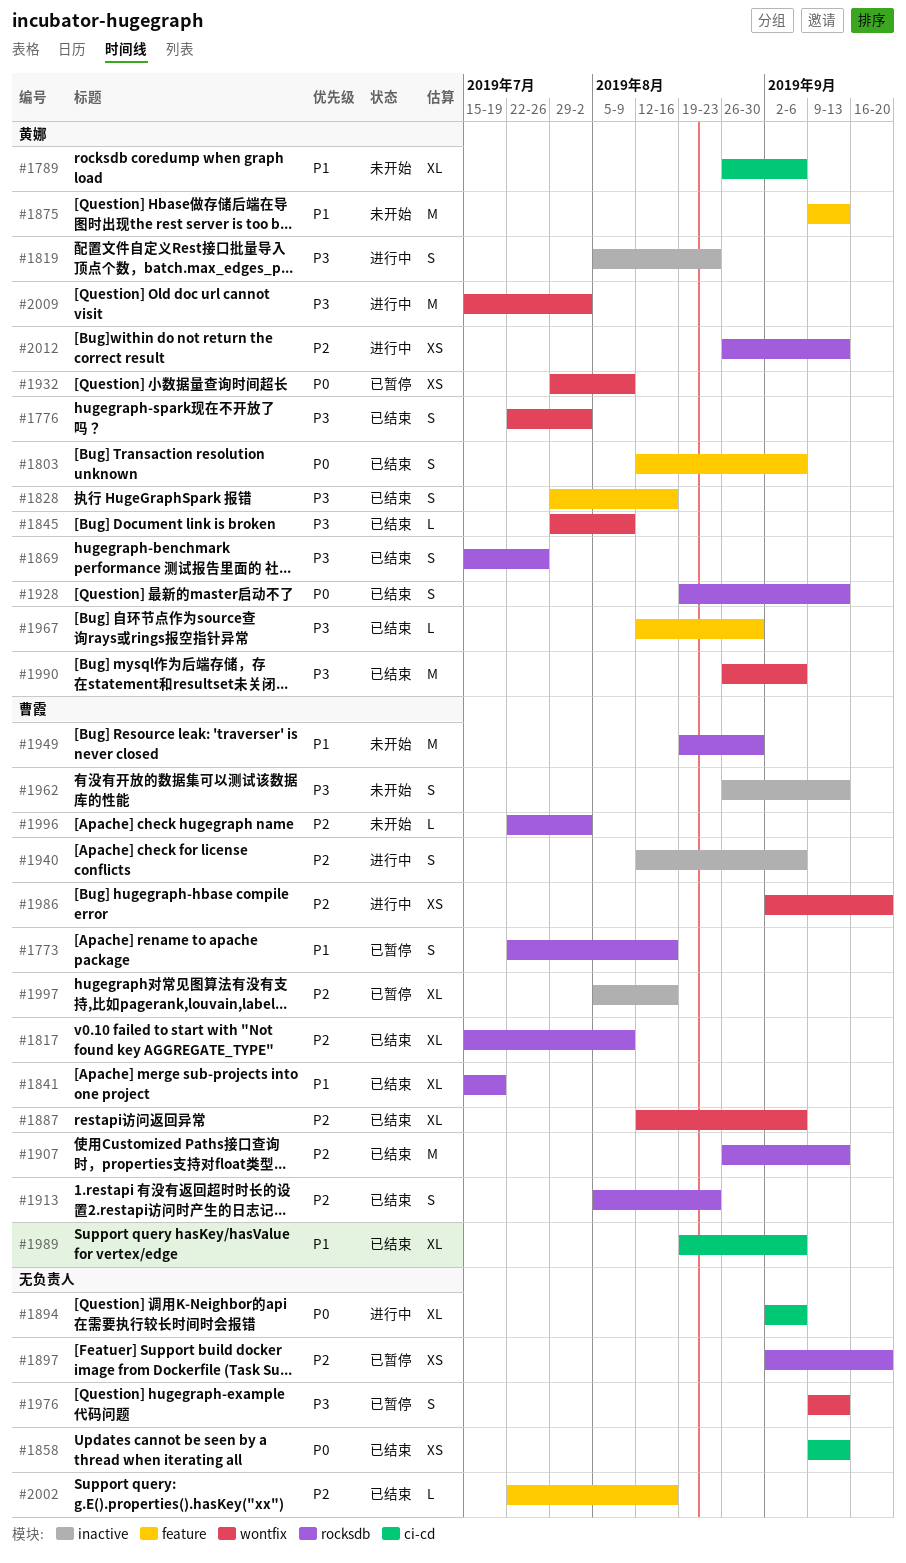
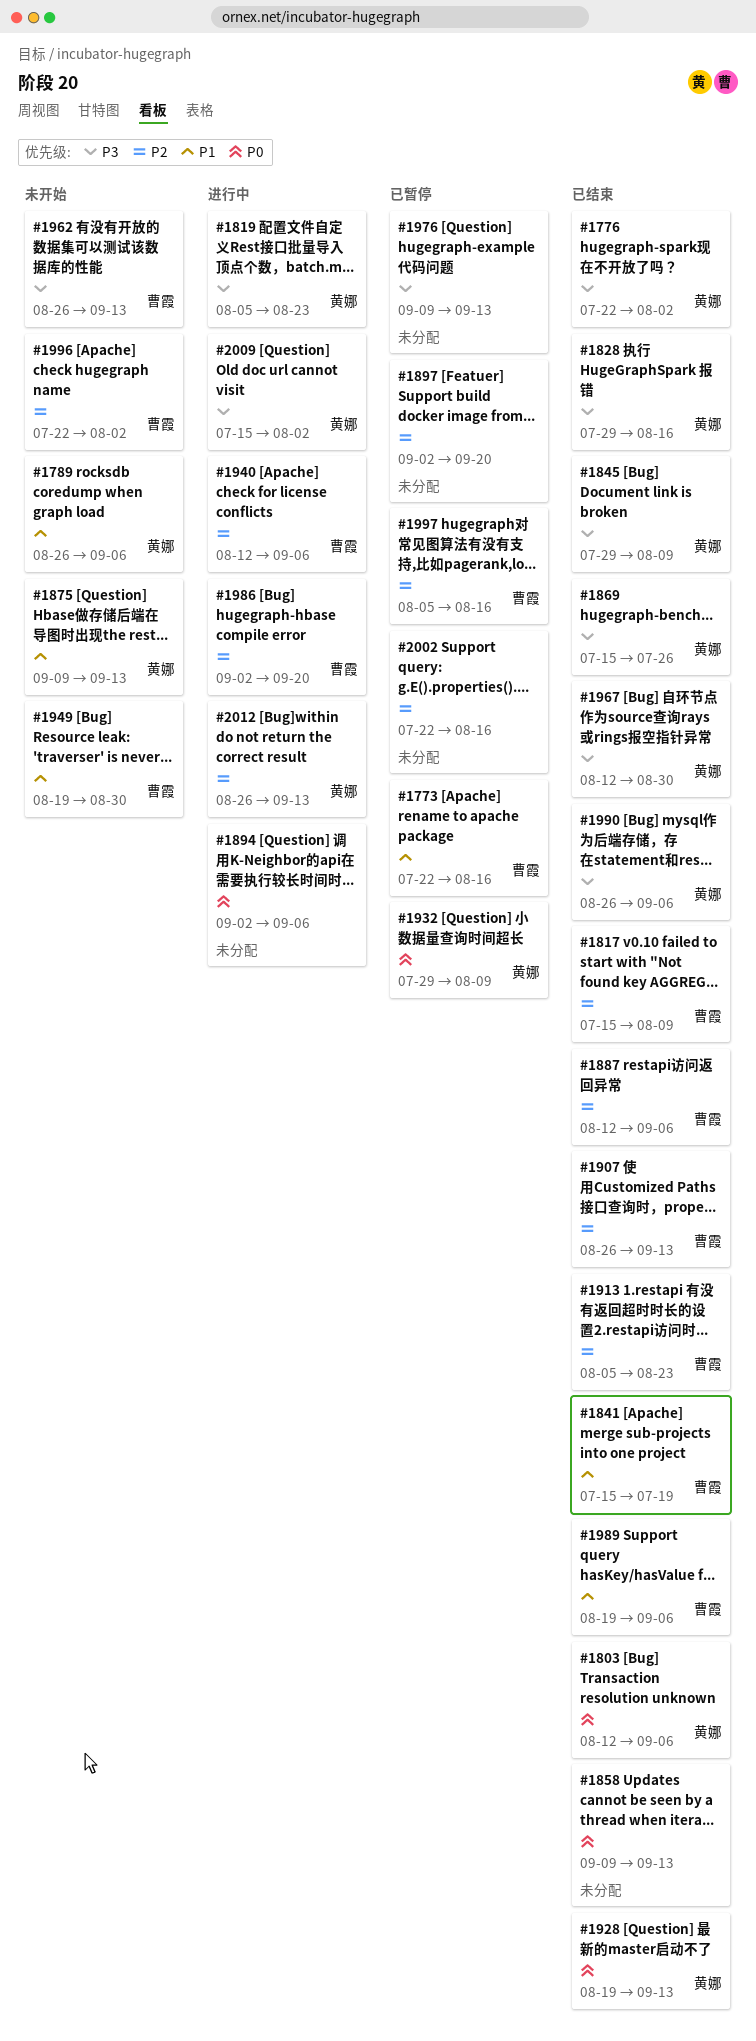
#2002, status: 已结束 -> 已暂停

